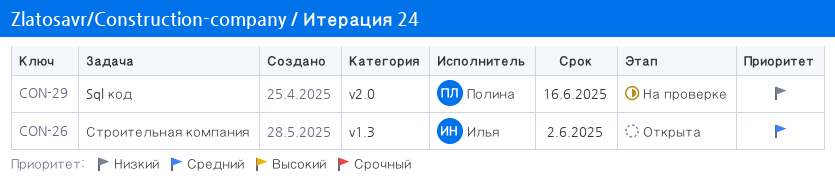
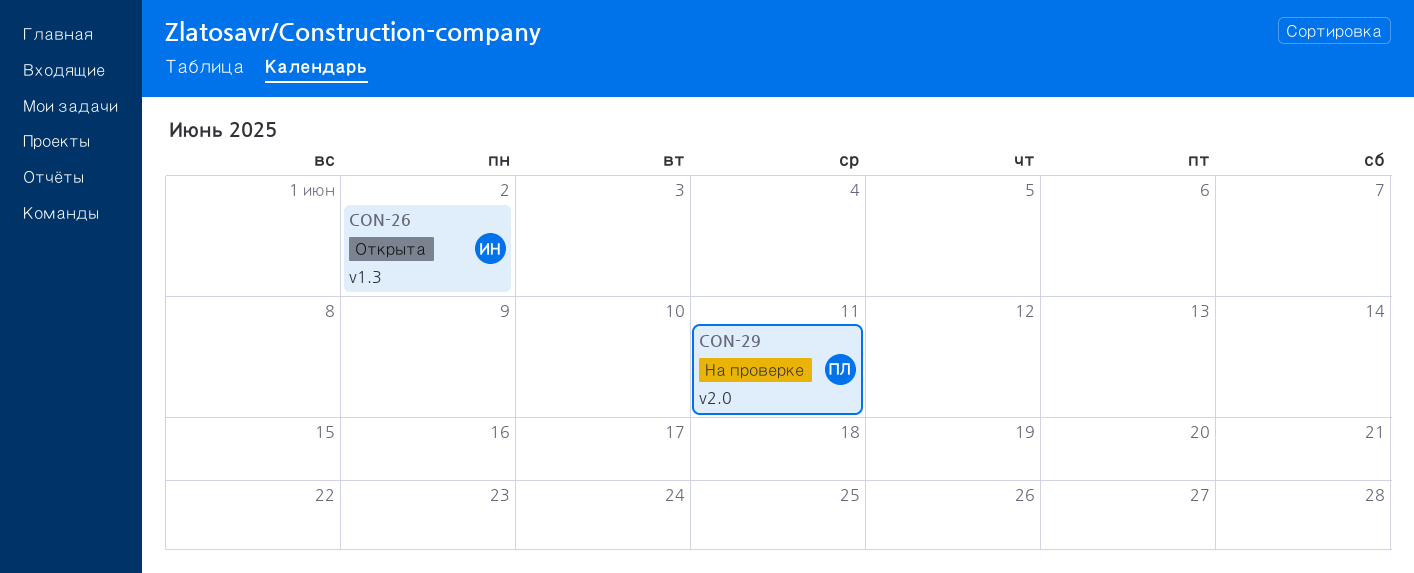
CON-29, due: Jun 16 -> Jun 11

